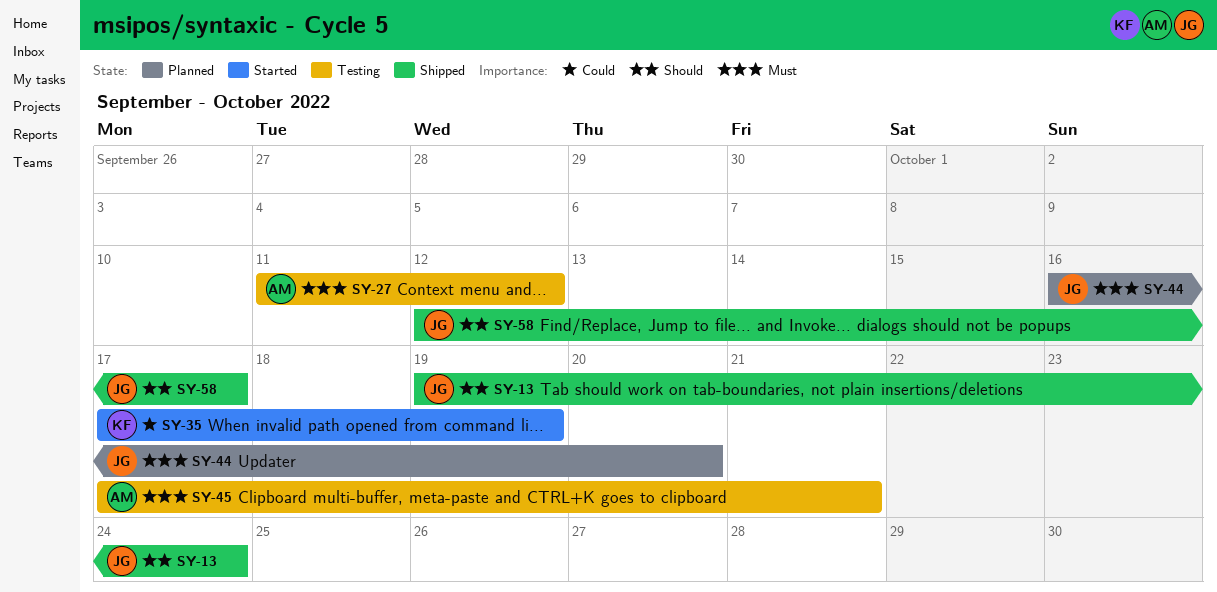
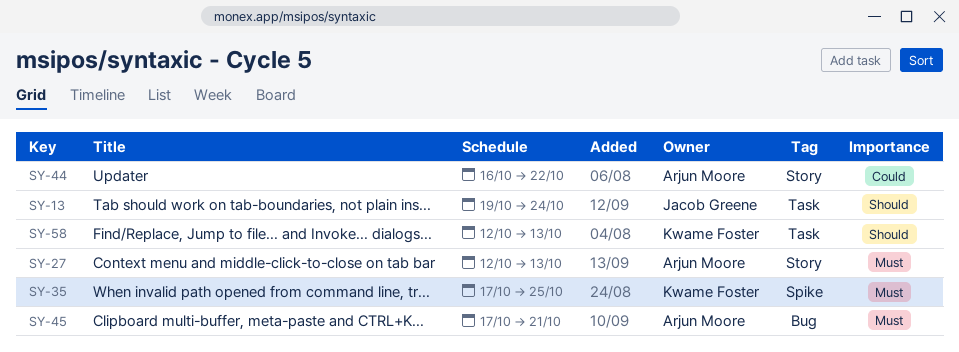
SY-27, start: Oct 11 -> Oct 12
SY-27, due: Oct 12 -> Oct 13
SY-35, priority: Could -> Must
SY-35, due: Oct 19 -> Oct 25
SY-44, owner: Jacob Greene -> Arjun Moore
SY-44, priority: Must -> Could
SY-44, due: Oct 20 -> Oct 22
SY-58, owner: Jacob Greene -> Kwame Foster
SY-58, due: Oct 17 -> Oct 13

